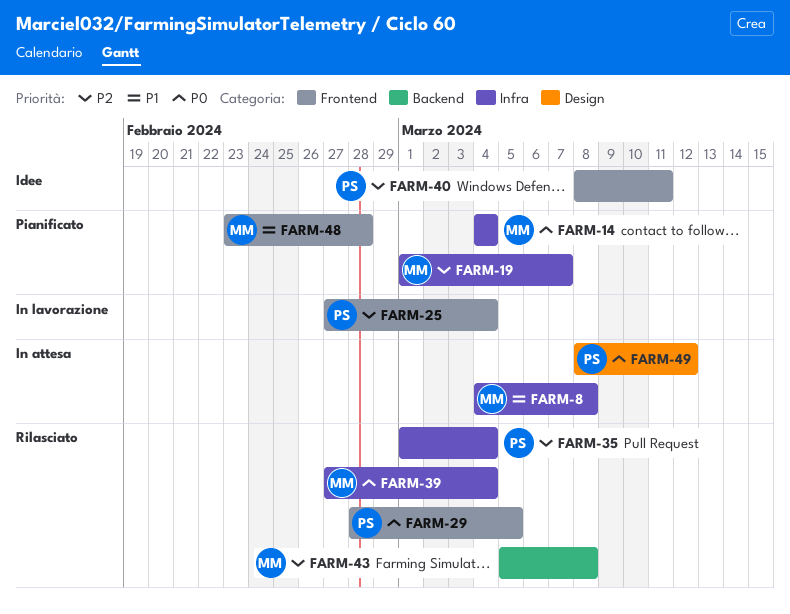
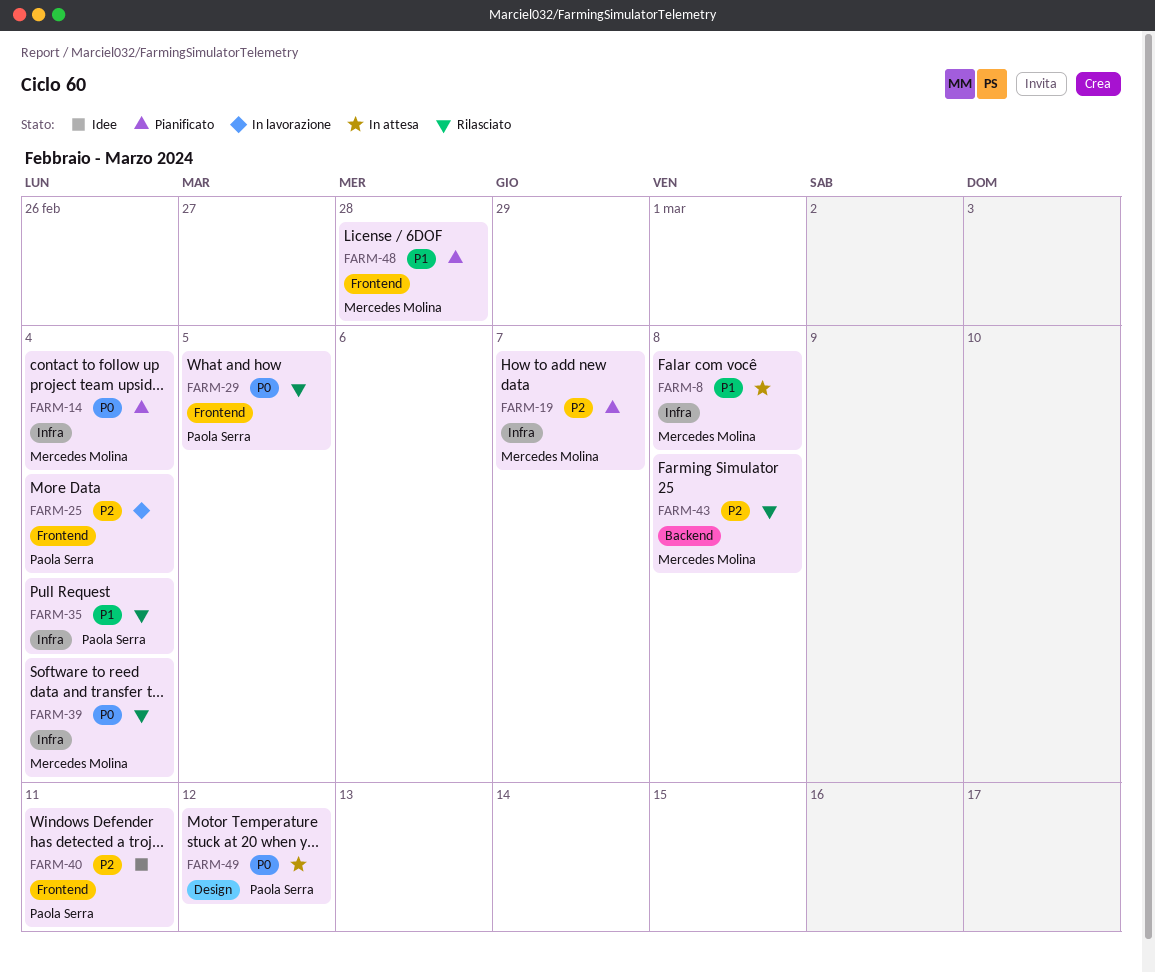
FARM-35, priority: P2 -> P1

